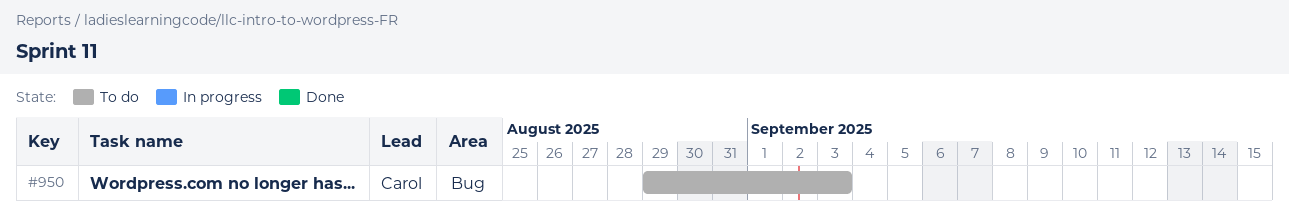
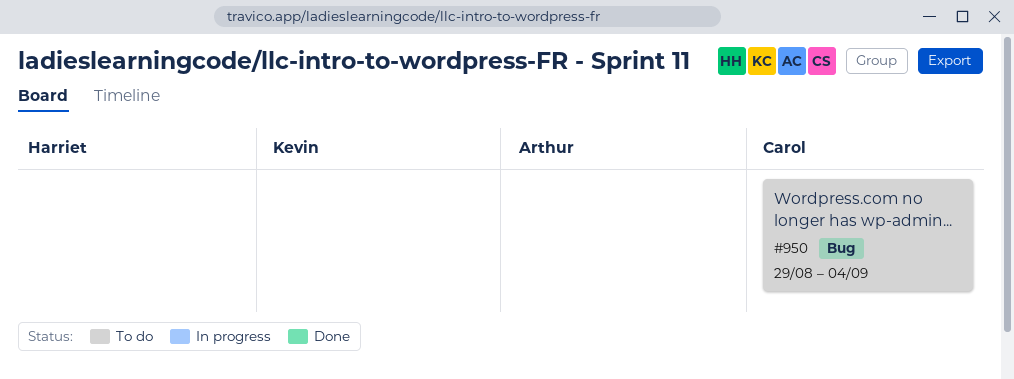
#950, due: Sep 3 -> Sep 4

